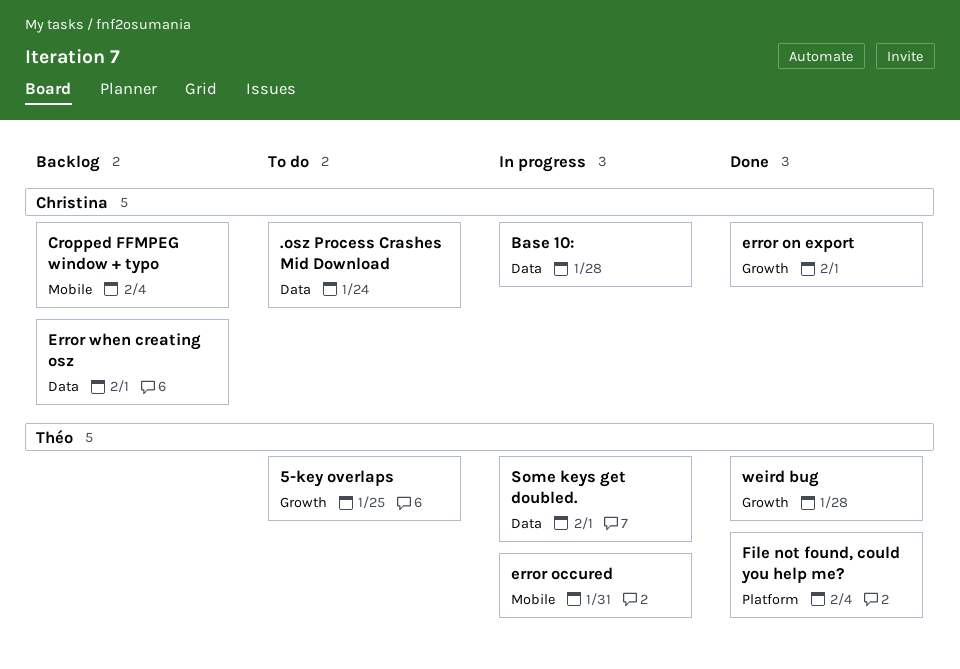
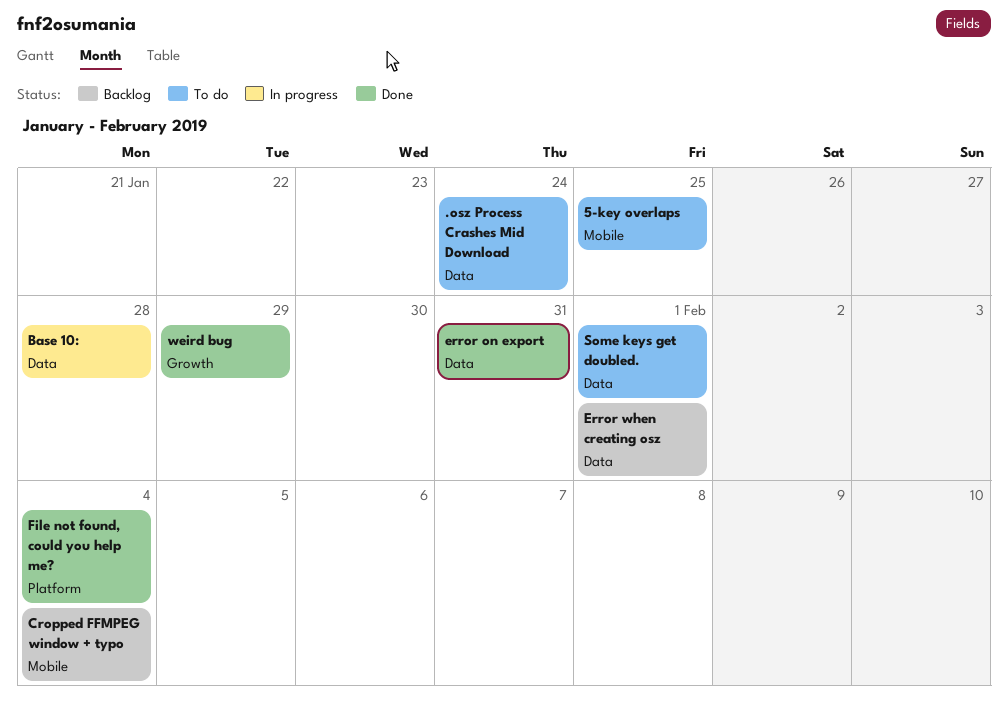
5-key overlaps, label: Growth -> Mobile
error occured: present -> none
error on export, label: Growth -> Data
error on export, due: Feb 1 -> Jan 31
Some keys get doubled., status: In progress -> To do
weird bug, due: Jan 28 -> Jan 29

